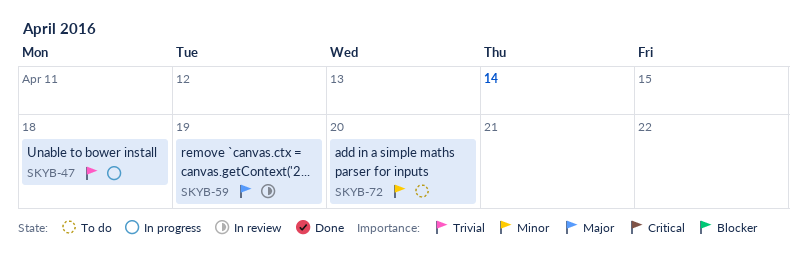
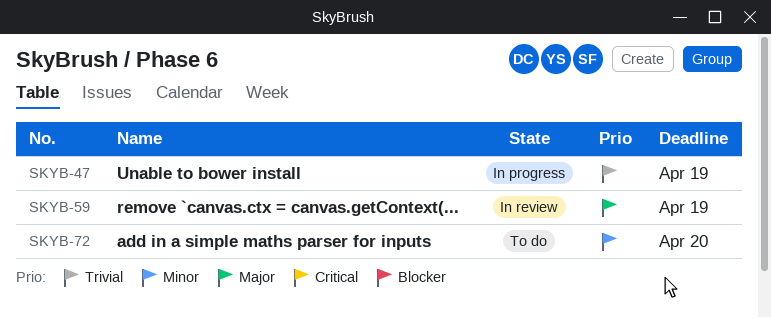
SKYB-47, due: Apr 18 -> Apr 19

